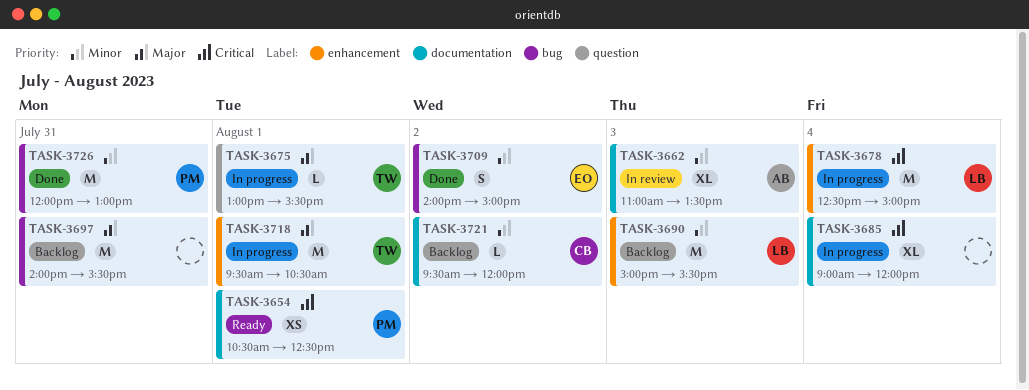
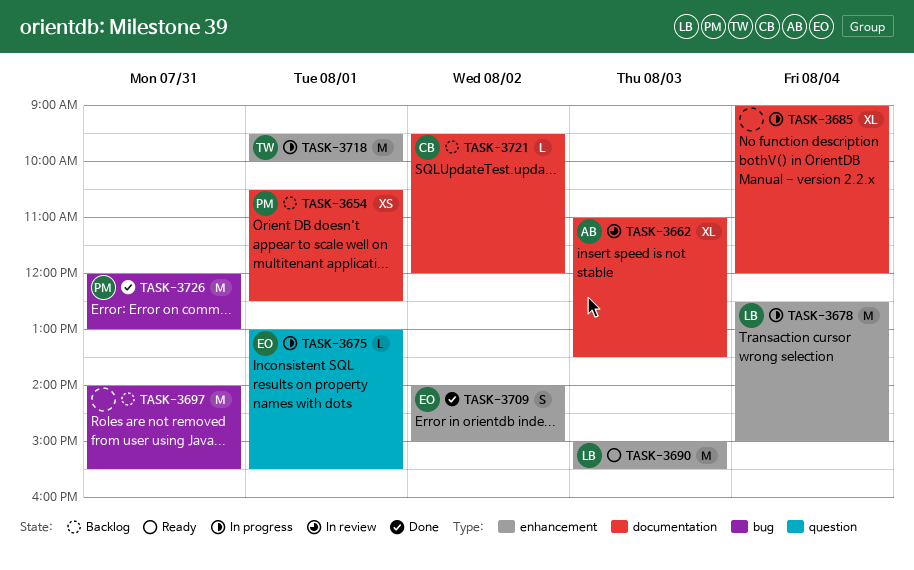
TASK-3654, status: Ready -> Backlog
TASK-3675, owner: TW -> EO
TASK-3690, status: Backlog -> Ready
TASK-3709, label: bug -> enhancement
TASK-3718, ends: 10:30 -> 10:00

